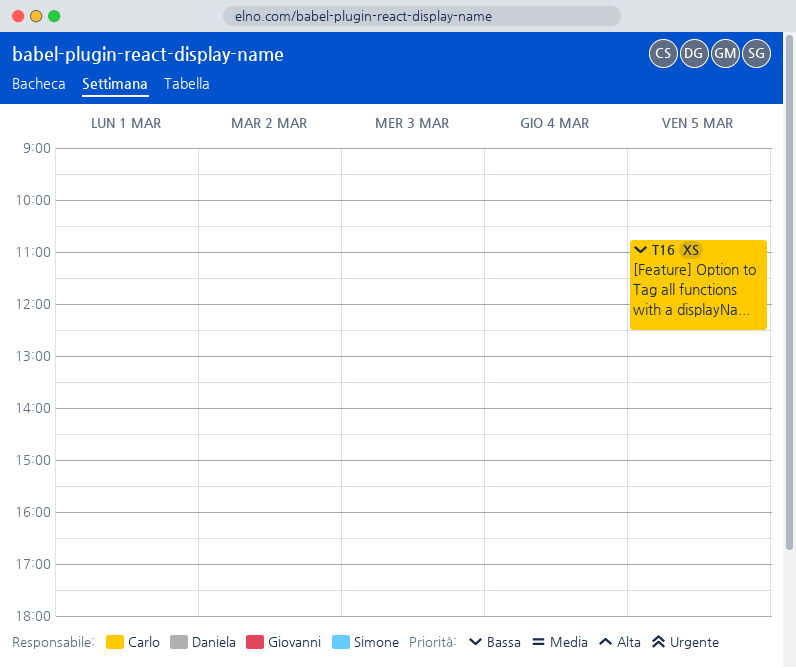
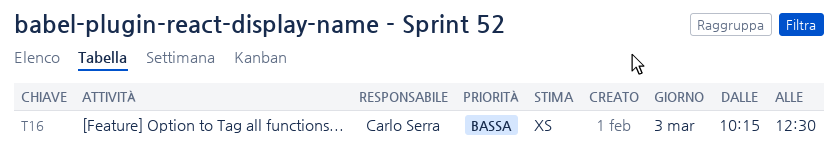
T16, day: Mar 5 -> Mar 3
T16, begins: 10:45 -> 10:15

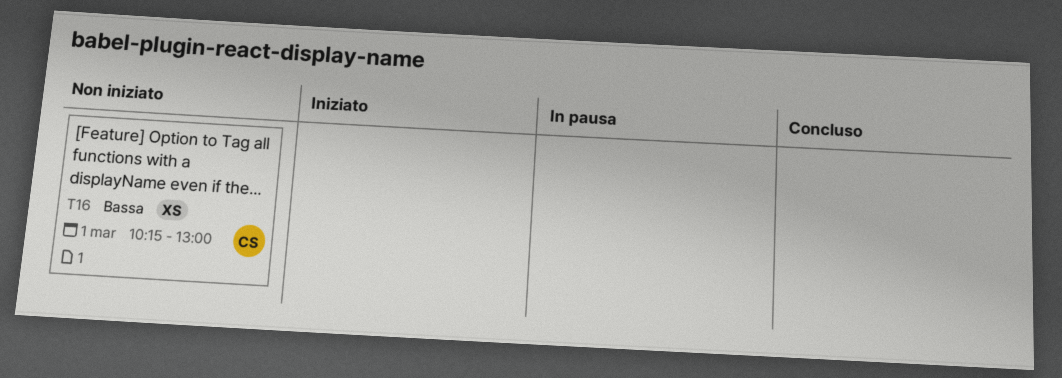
T16, day: Mar 3 -> Mar 1
T16, ends: 12:30 -> 13:00

